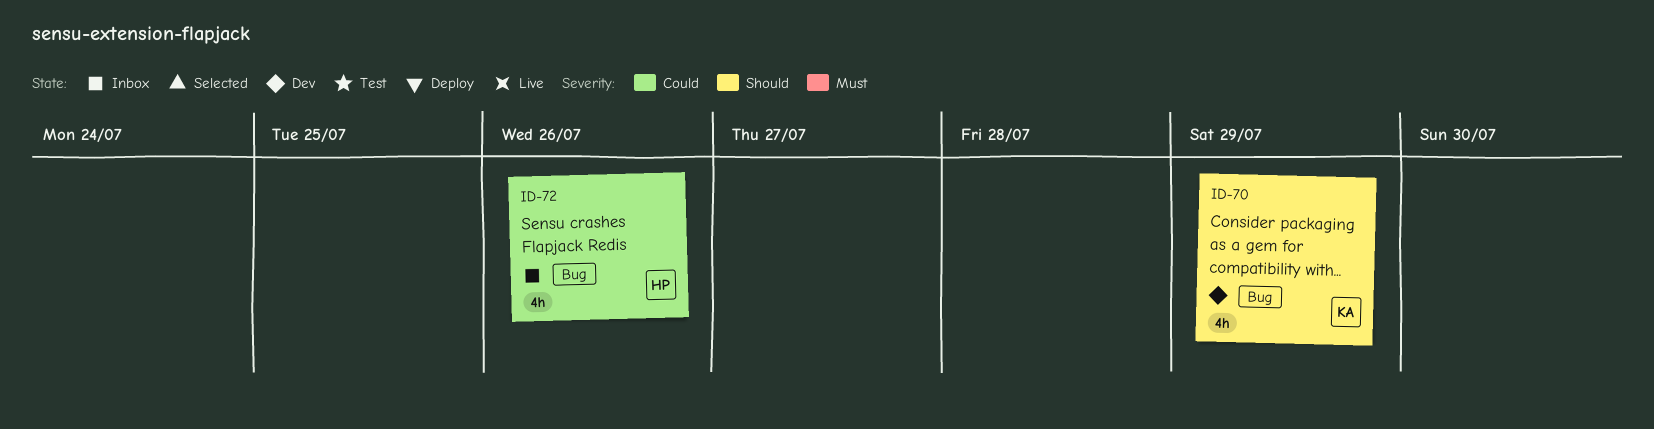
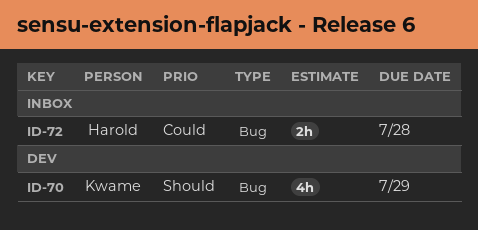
ID-72, estimate: 4h -> 2h
ID-72, due: Jul 26 -> Jul 28

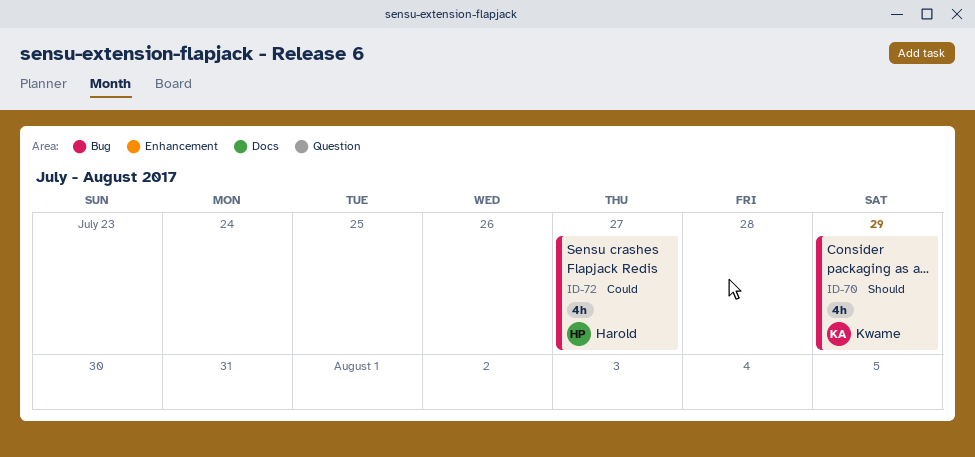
ID-72, estimate: 2h -> 4h
ID-72, due: Jul 28 -> Jul 27

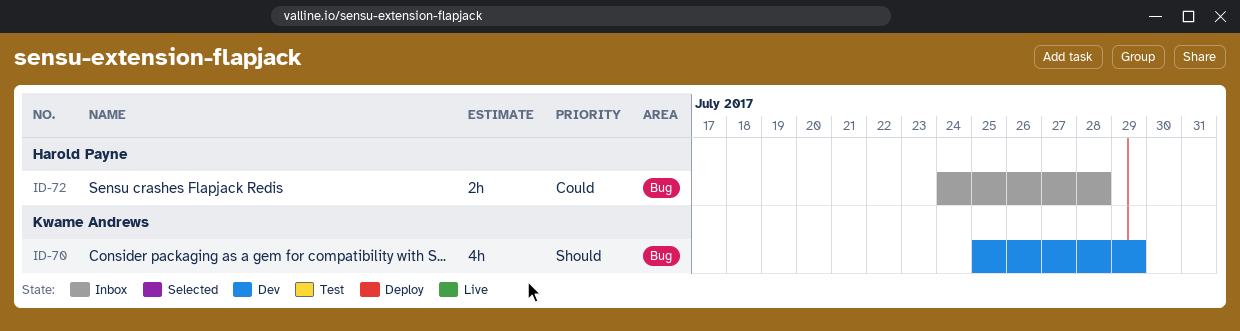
ID-72, estimate: 4h -> 2h
ID-72, due: Jul 27 -> Jul 28

